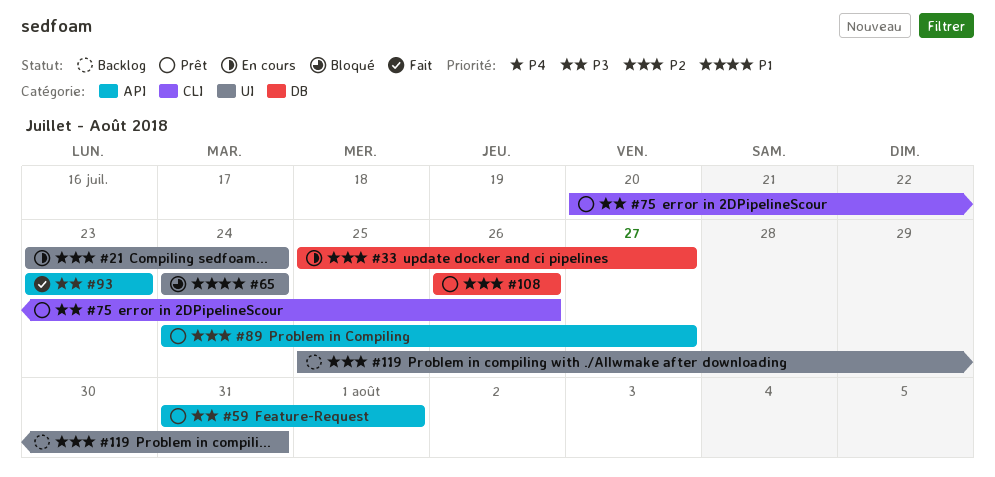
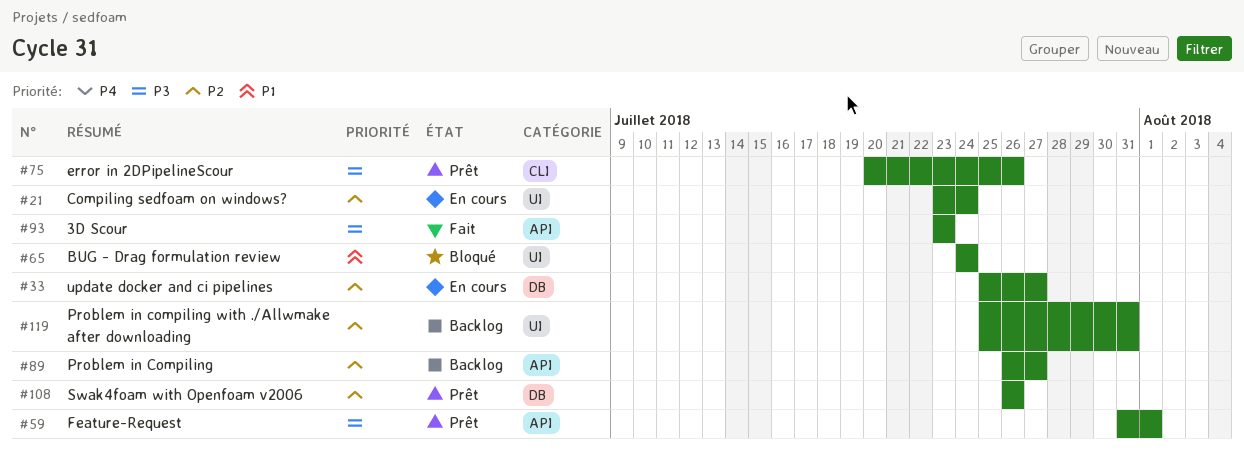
#89, status: Prêt -> Backlog
#89, start: Jul 24 -> Jul 26

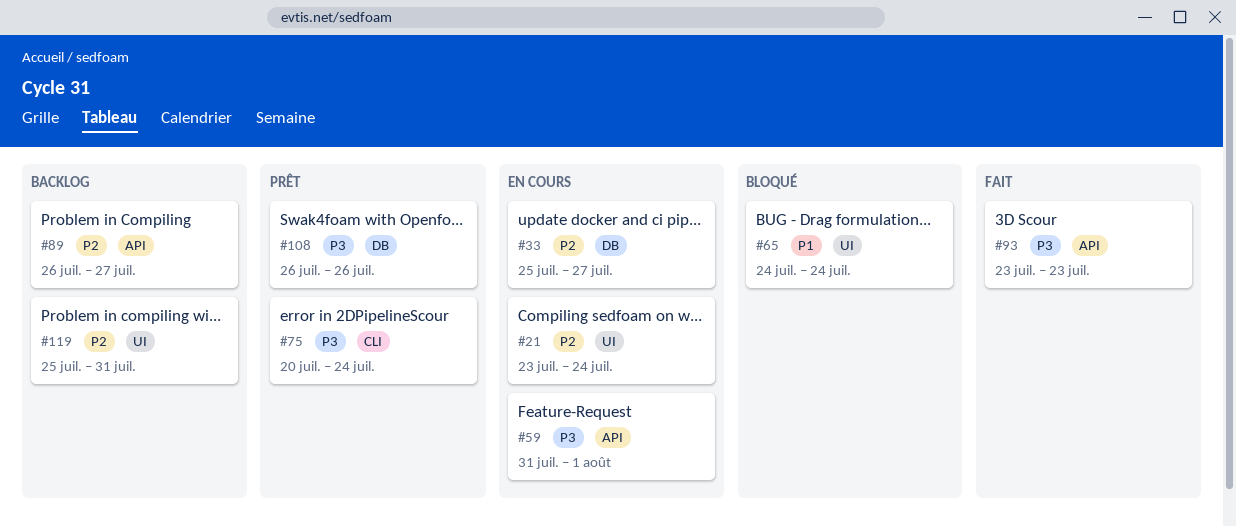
#59, status: Prêt -> En cours
#75, due: Jul 26 -> Jul 24
#108, priority: P2 -> P3

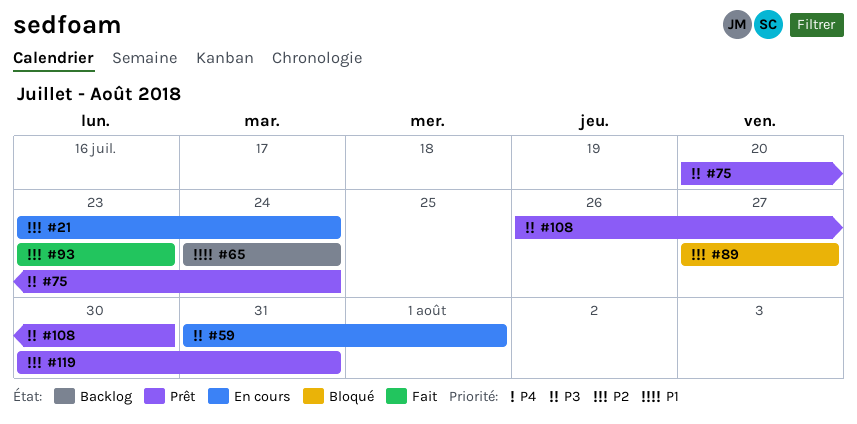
#33: present -> none
#65, status: Bloqué -> Backlog
#89, status: Backlog -> Bloqué
#89, start: Jul 26 -> Jul 27
#93, priority: P3 -> P2
#108, due: Jul 26 -> Jul 30
#119, status: Backlog -> Prêt
#119, start: Jul 25 -> Jul 30

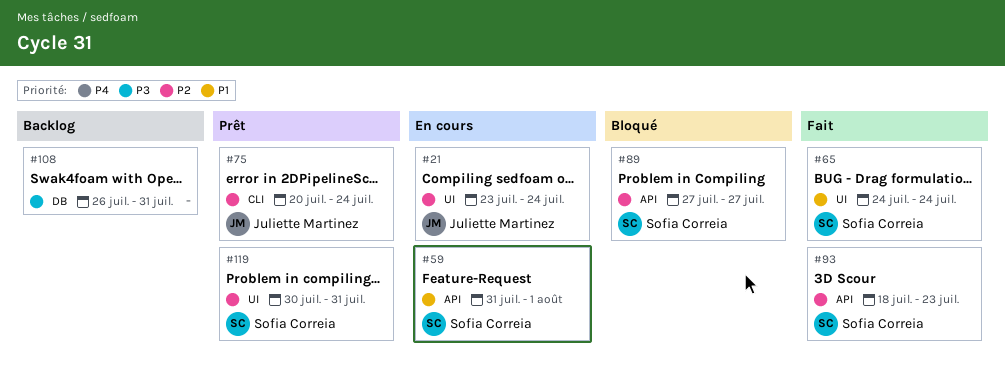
#59, priority: P3 -> P1
#65, status: Backlog -> Fait
#75, priority: P3 -> P2
#93, start: Jul 23 -> Jul 18
#108, status: Prêt -> Backlog
#108, due: Jul 30 -> Jul 31

